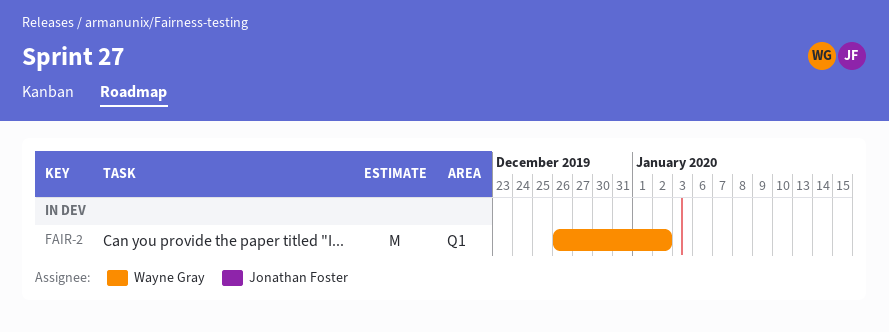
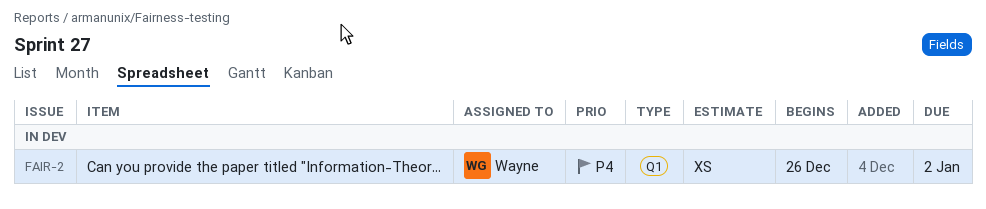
FAIR-2, estimate: M -> XS

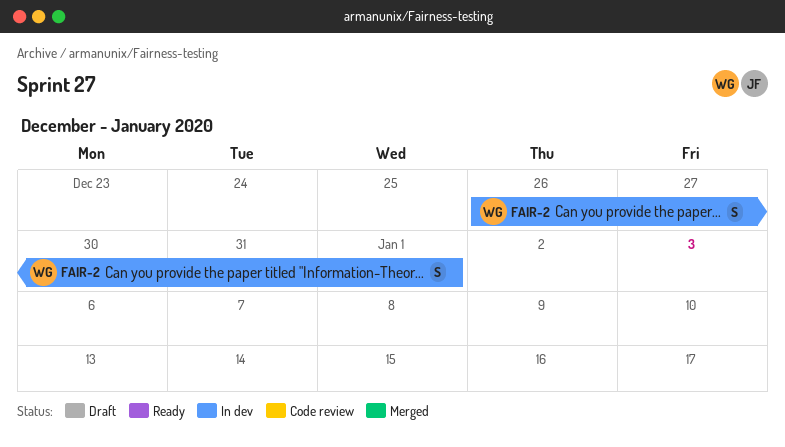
FAIR-2, estimate: XS -> S
FAIR-2, due: Jan 2 -> Jan 1

